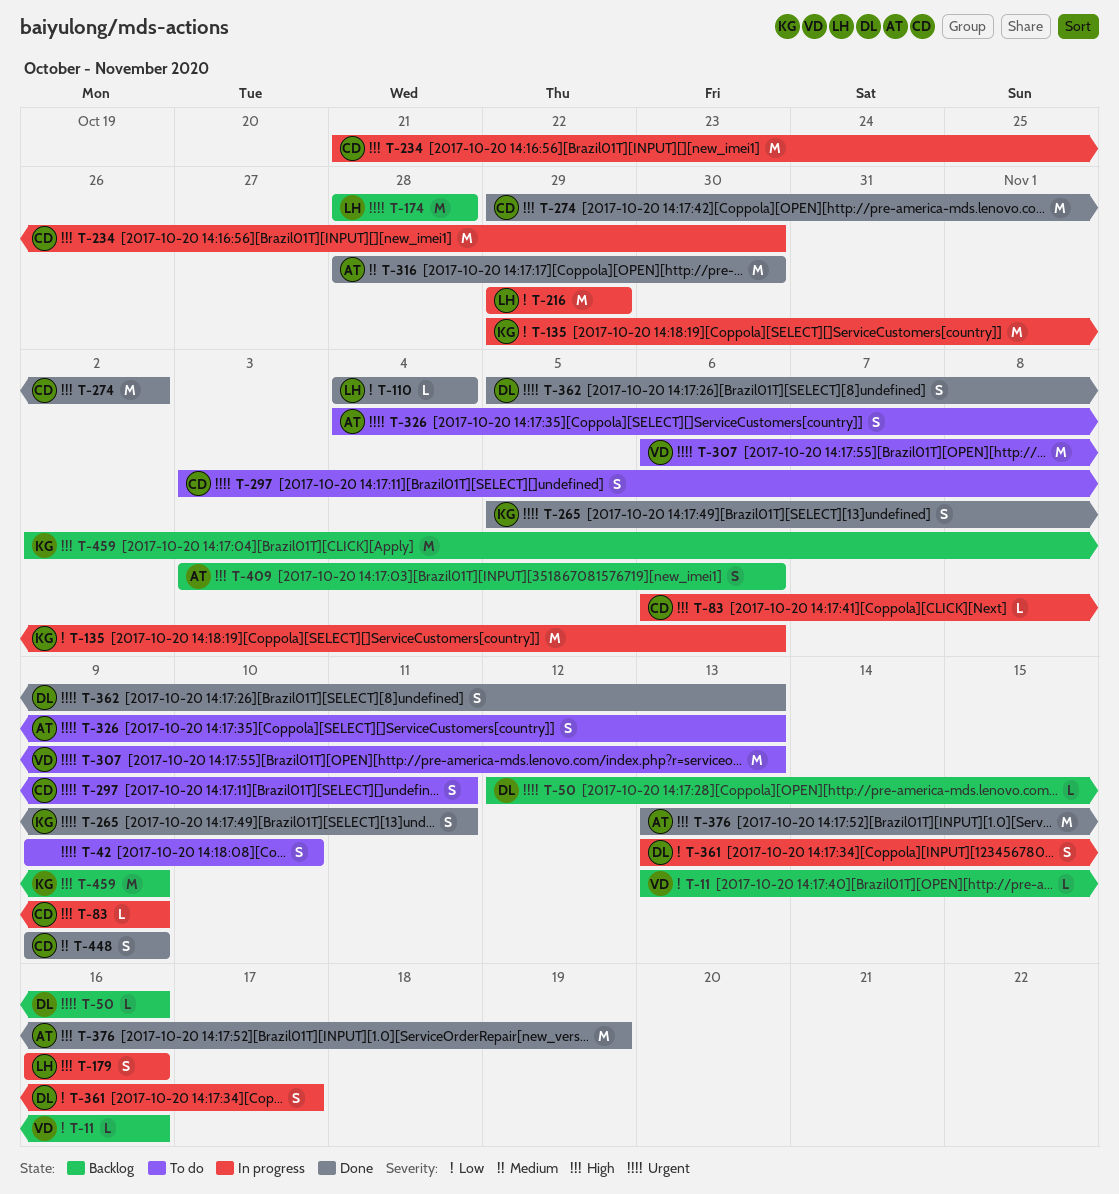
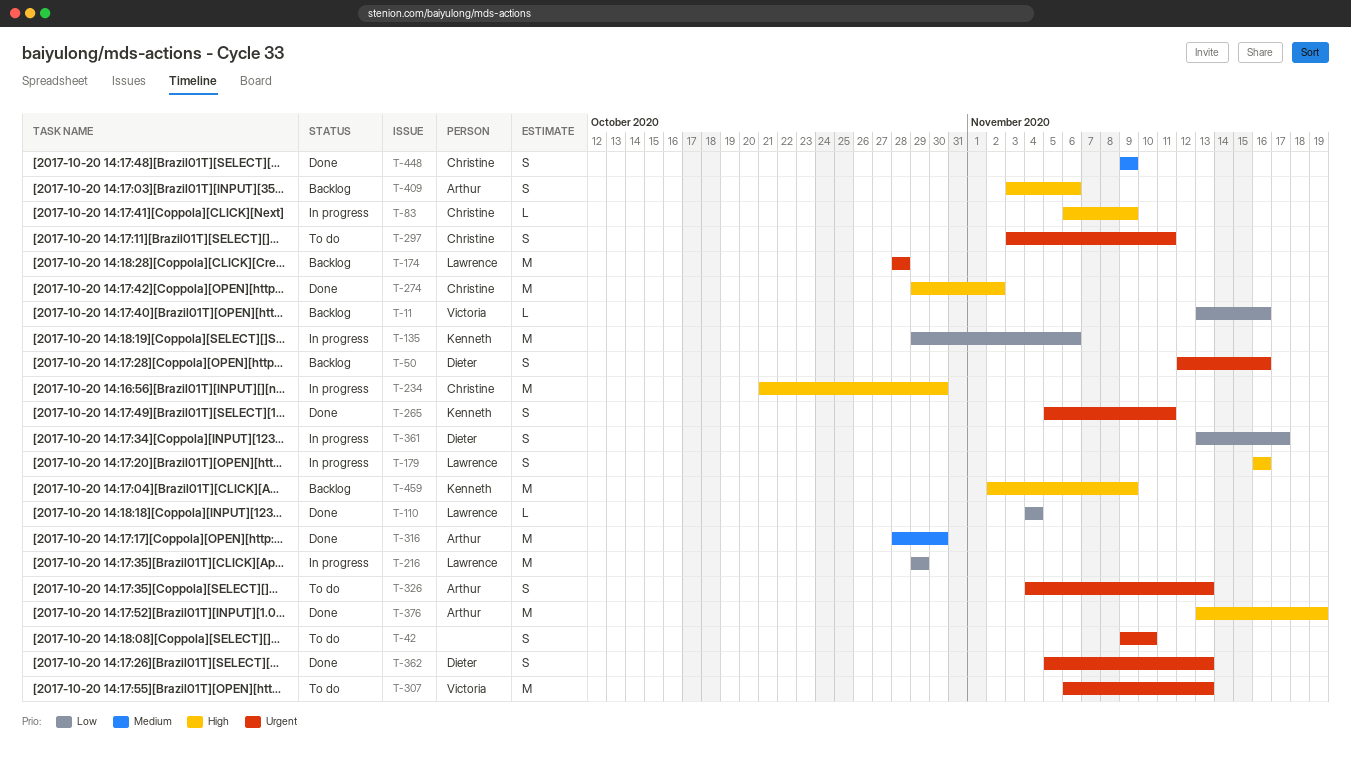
T-50, estimate: L -> S

